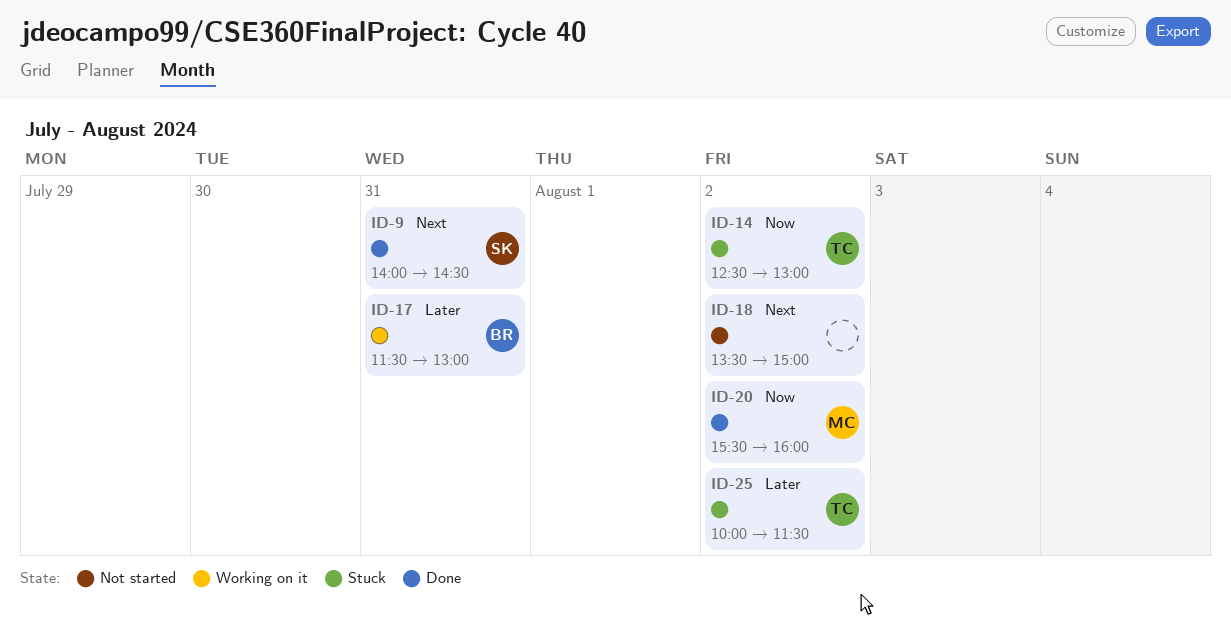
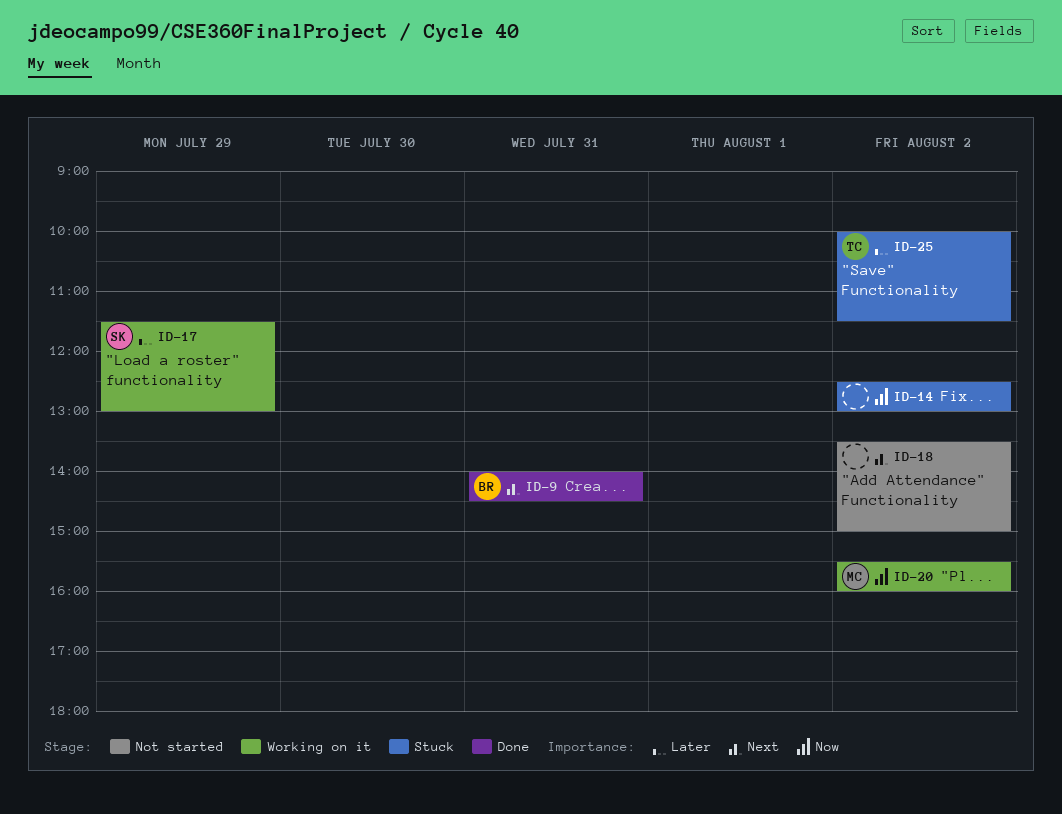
ID-9, owner: SK -> BR
ID-14, owner: TC -> none
ID-17, owner: BR -> SK
ID-17, day: Jul 31 -> Jul 29
ID-20, status: Done -> Working on it

